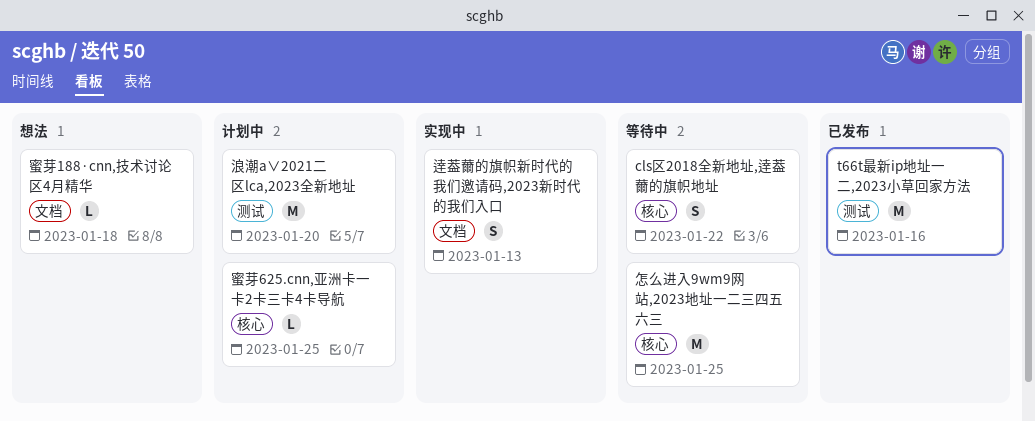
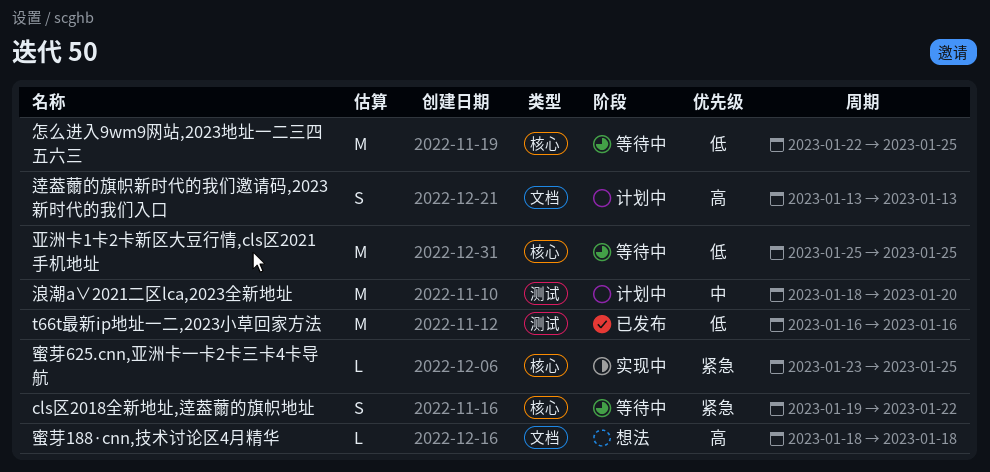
亚洲卡1卡2卡新区大豆行情,cls区2021手机地址: none -> present
蜜芽625.cnn,亚洲卡一卡2卡三卡4卡导航, status: 计划中 -> 实现中
逹葢薾的旗帜新时代的我们邀请码,2023新时代的我们入口, status: 实现中 -> 计划中

